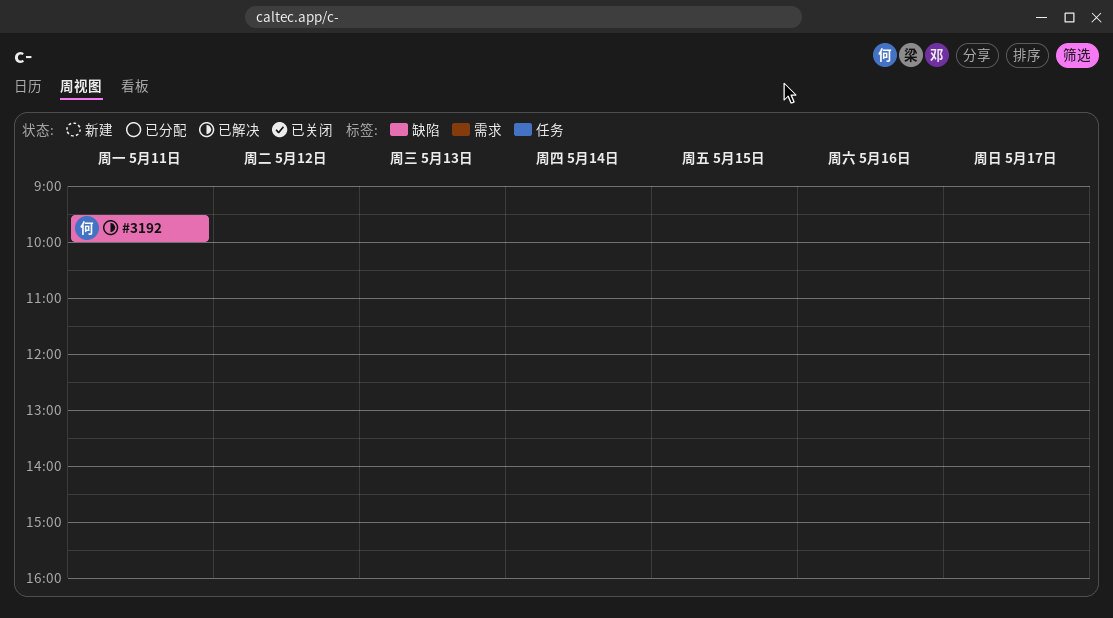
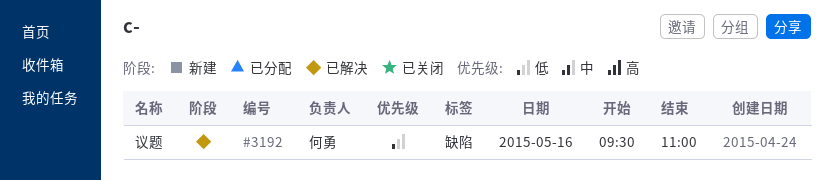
#3192, day: May 11 -> May 16
#3192, ends: 10:00 -> 11:00

